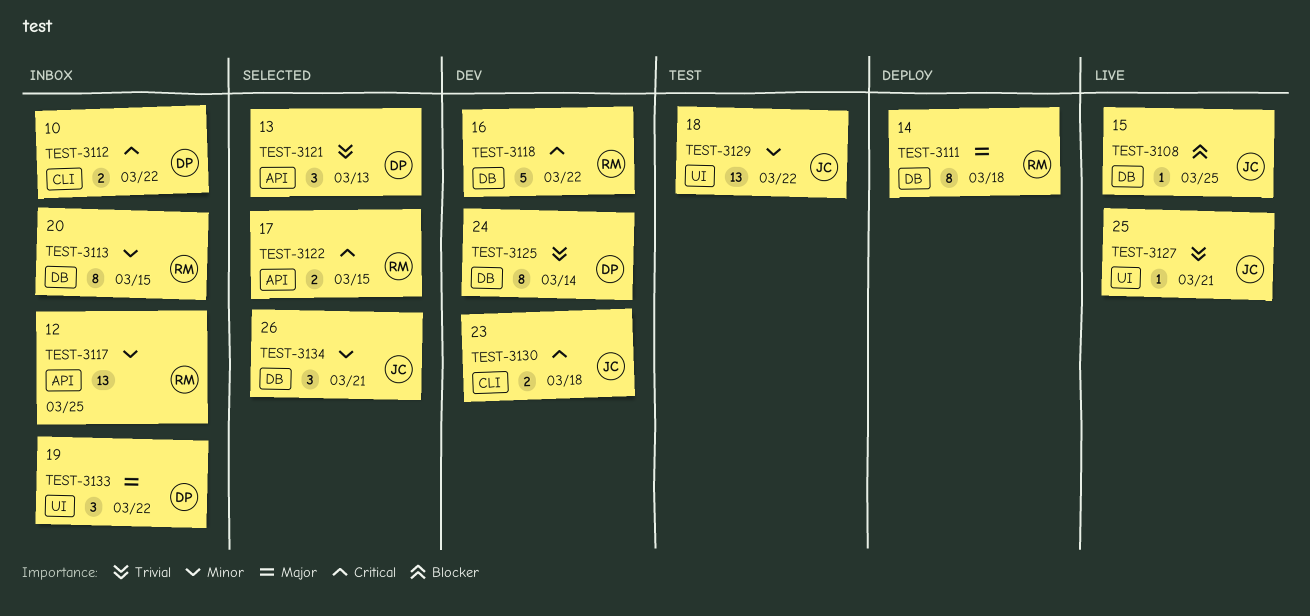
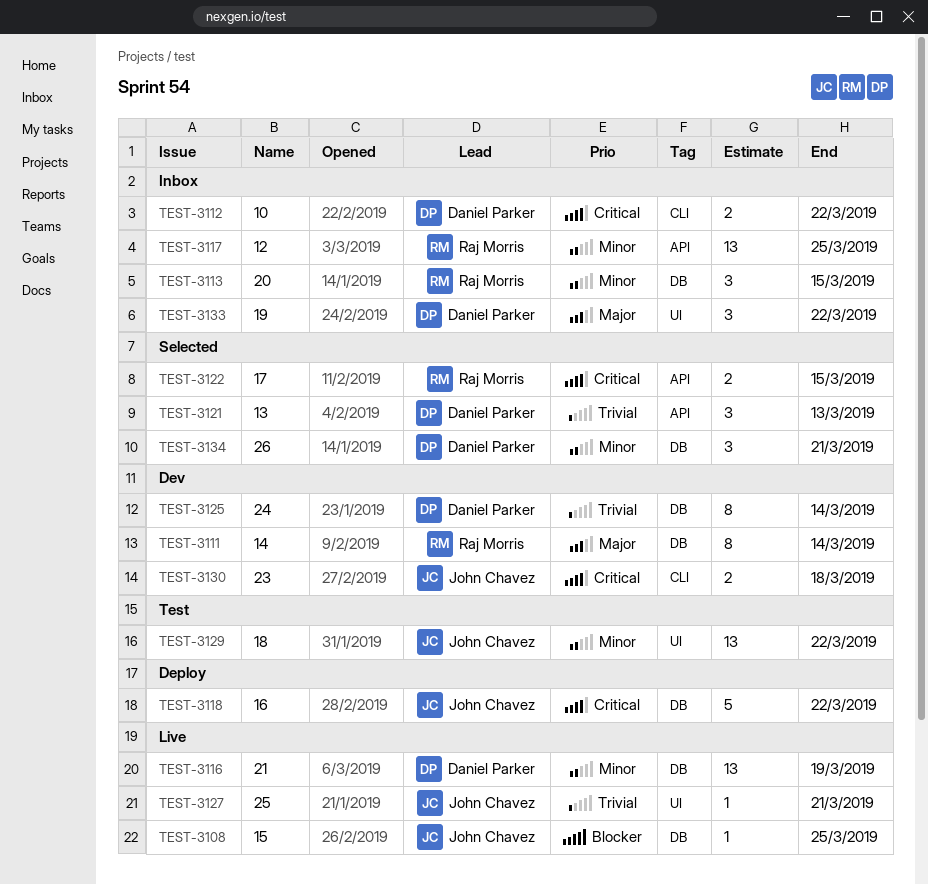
TEST-3111, status: Deploy -> Dev
TEST-3111, due: Mar 18 -> Mar 14
TEST-3113, estimate: 8 -> 3
TEST-3116: none -> present
TEST-3118, status: Dev -> Deploy
TEST-3118, owner: Raj Morris -> John Chavez
TEST-3134, owner: John Chavez -> Daniel Parker

